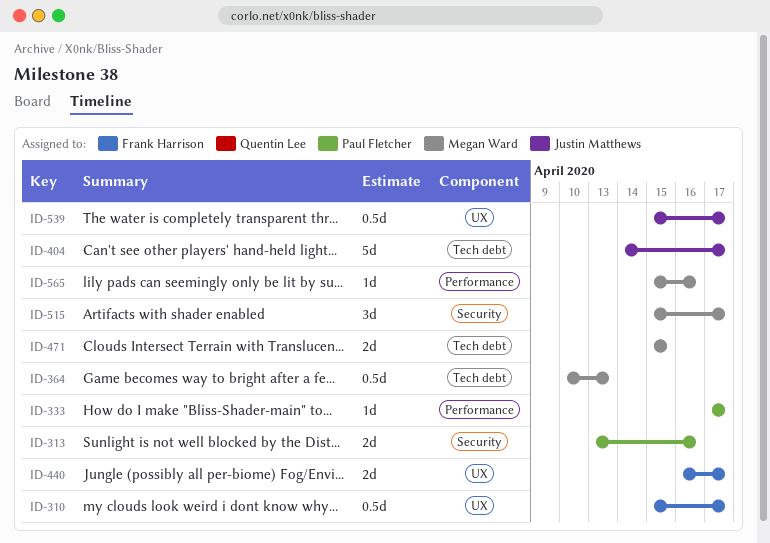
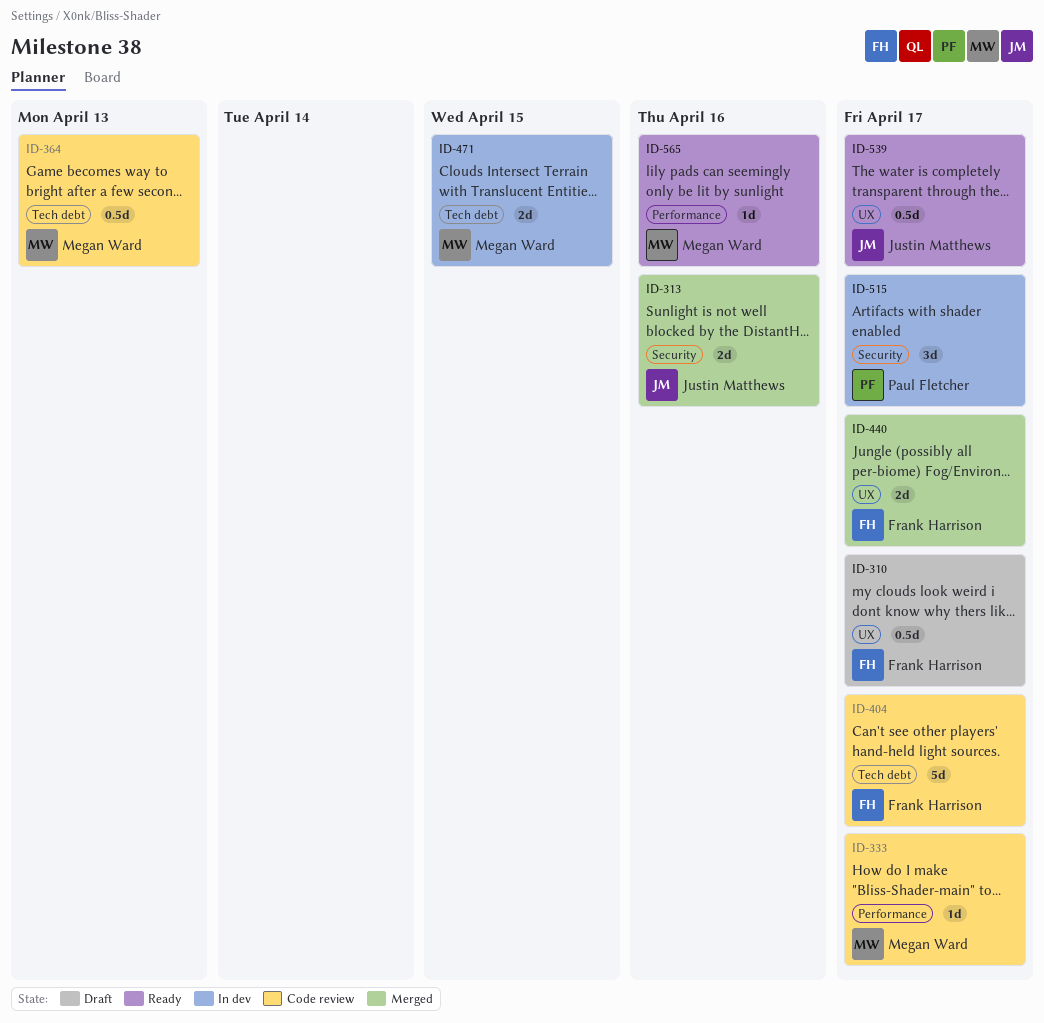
ID-313, owner: Paul Fletcher -> Justin Matthews
ID-333, owner: Paul Fletcher -> Megan Ward
ID-404, owner: Justin Matthews -> Frank Harrison
ID-515, owner: Megan Ward -> Paul Fletcher

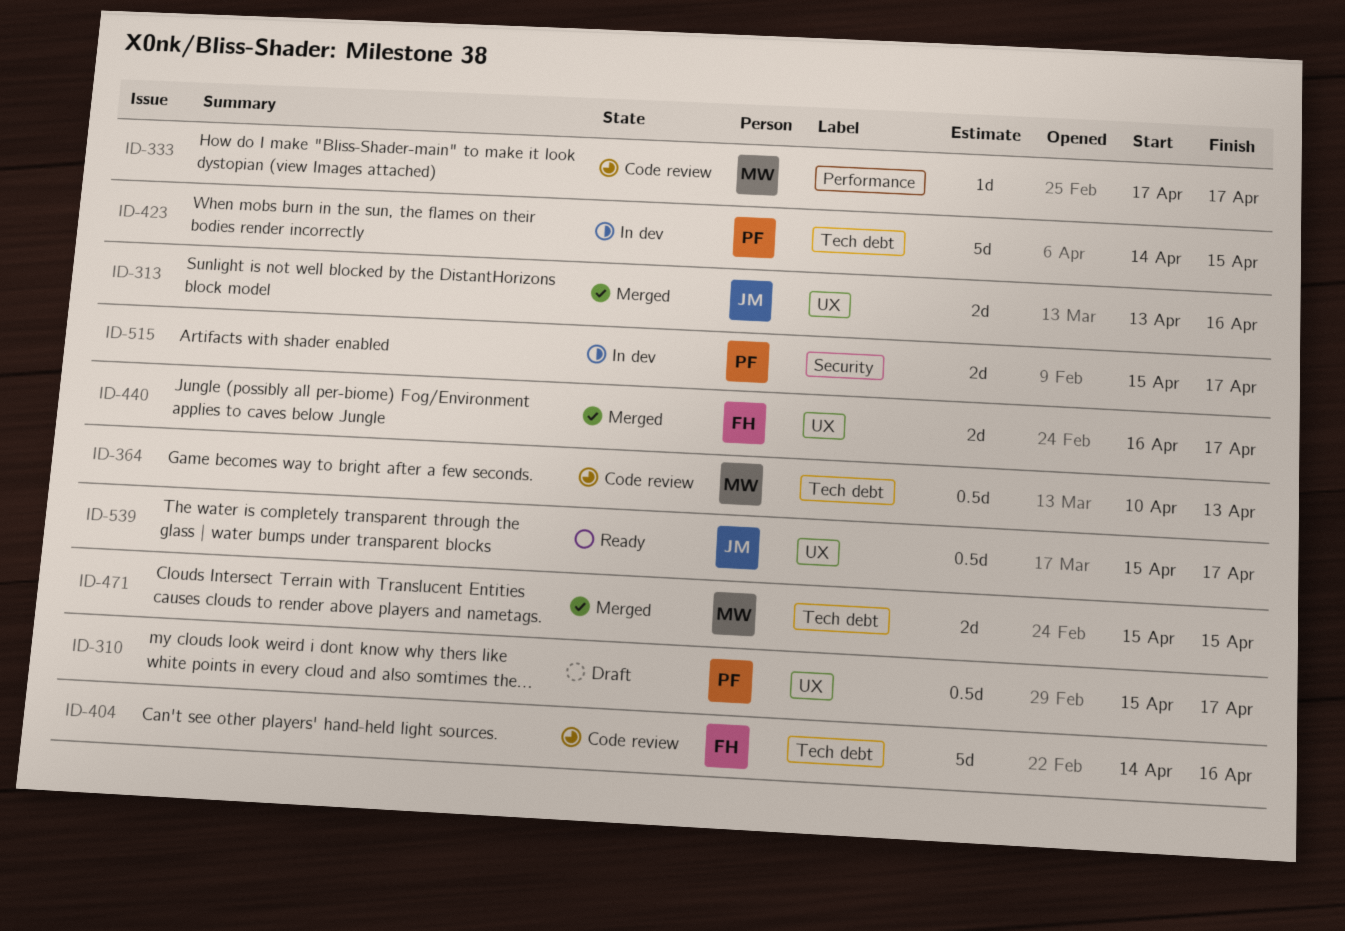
ID-310, owner: Frank Harrison -> Paul Fletcher
ID-313, label: Security -> UX
ID-404, due: Apr 17 -> Apr 16
ID-423: none -> present
ID-471, status: In dev -> Merged
ID-515, estimate: 3d -> 2d
ID-565: present -> none

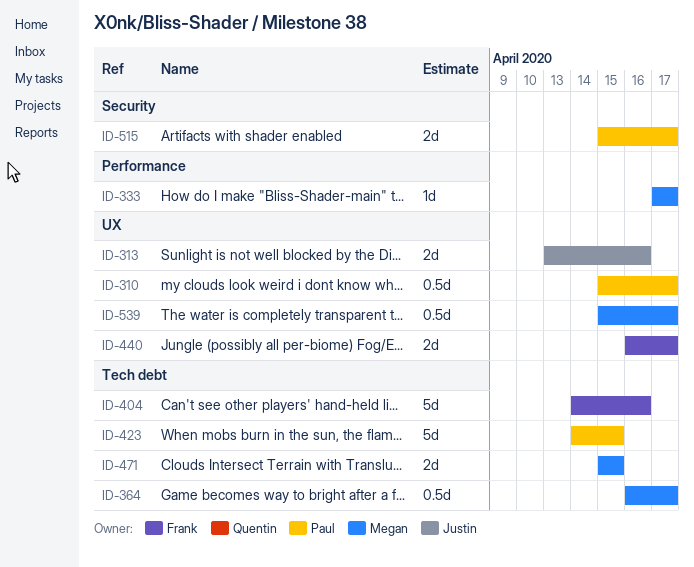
ID-364, start: Apr 10 -> Apr 16
ID-364, due: Apr 13 -> Apr 17
ID-539, owner: Justin -> Megan

